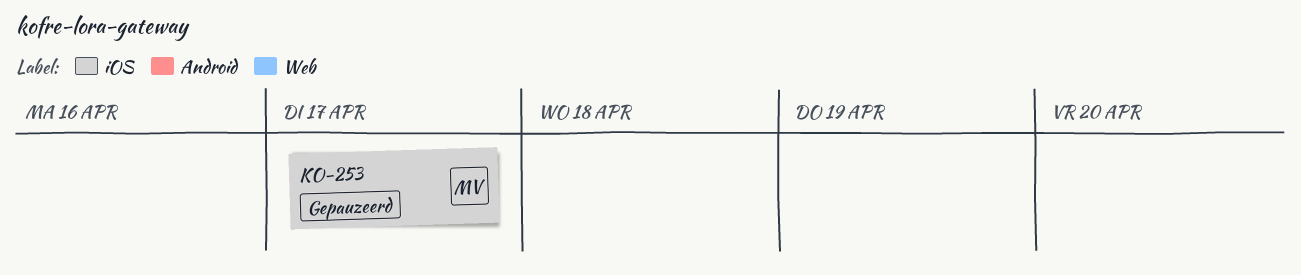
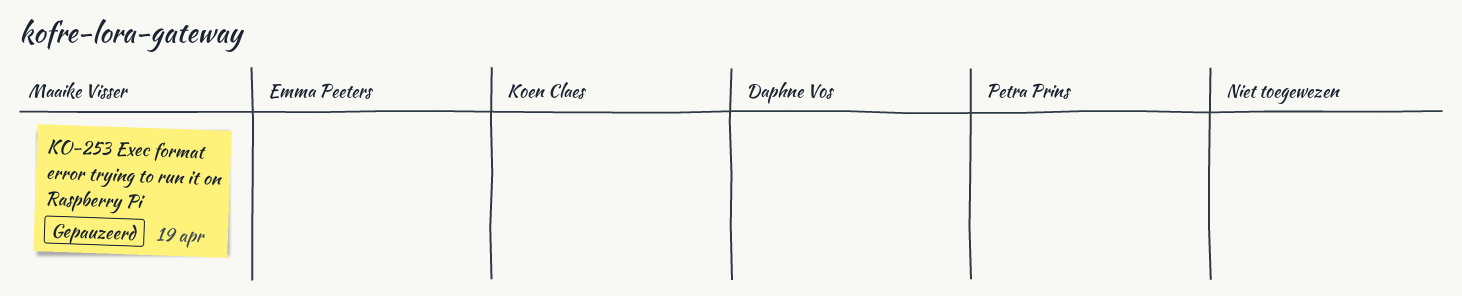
KO-253, due: Apr 17 -> Apr 19

